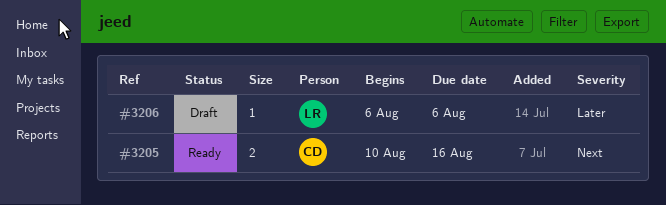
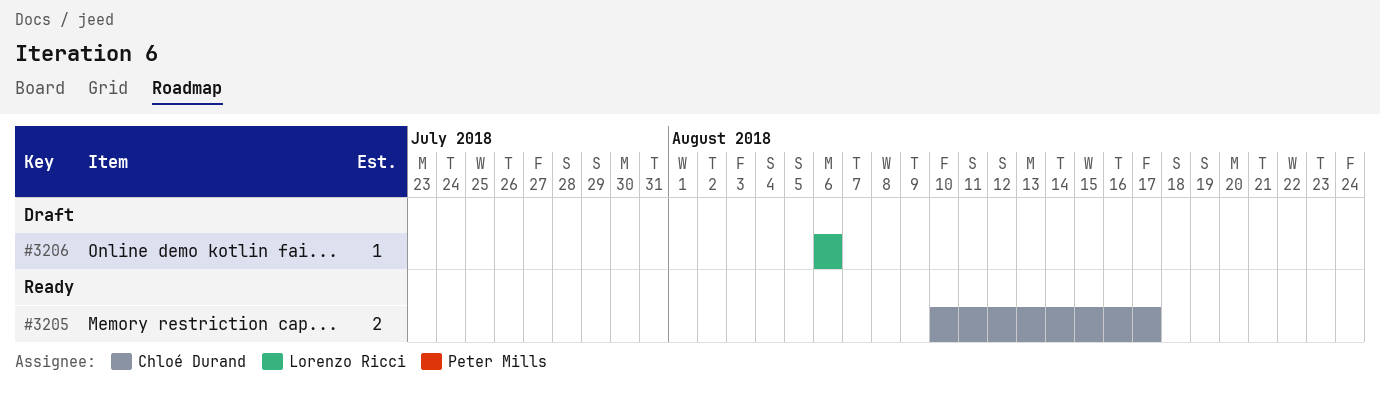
#3205, due: Aug 16 -> Aug 17

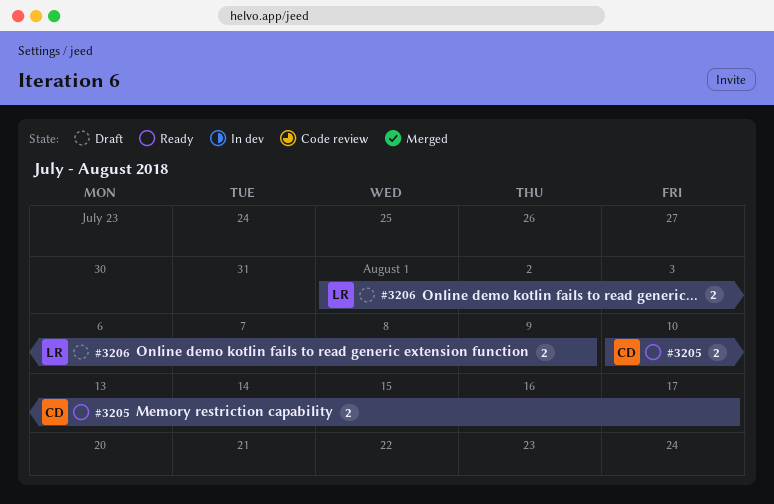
#3206, estimate: 1 -> 2
#3206, start: Aug 6 -> Aug 1
#3206, due: Aug 6 -> Aug 9

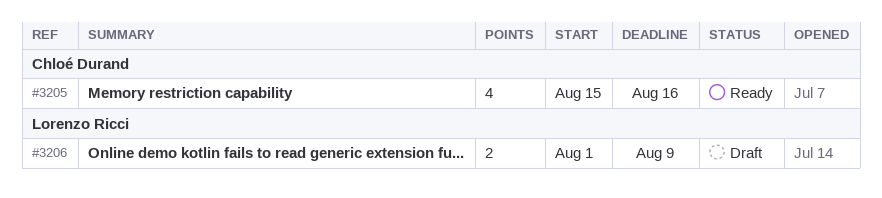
#3205, estimate: 2 -> 4
#3205, start: Aug 10 -> Aug 15
#3205, due: Aug 17 -> Aug 16

